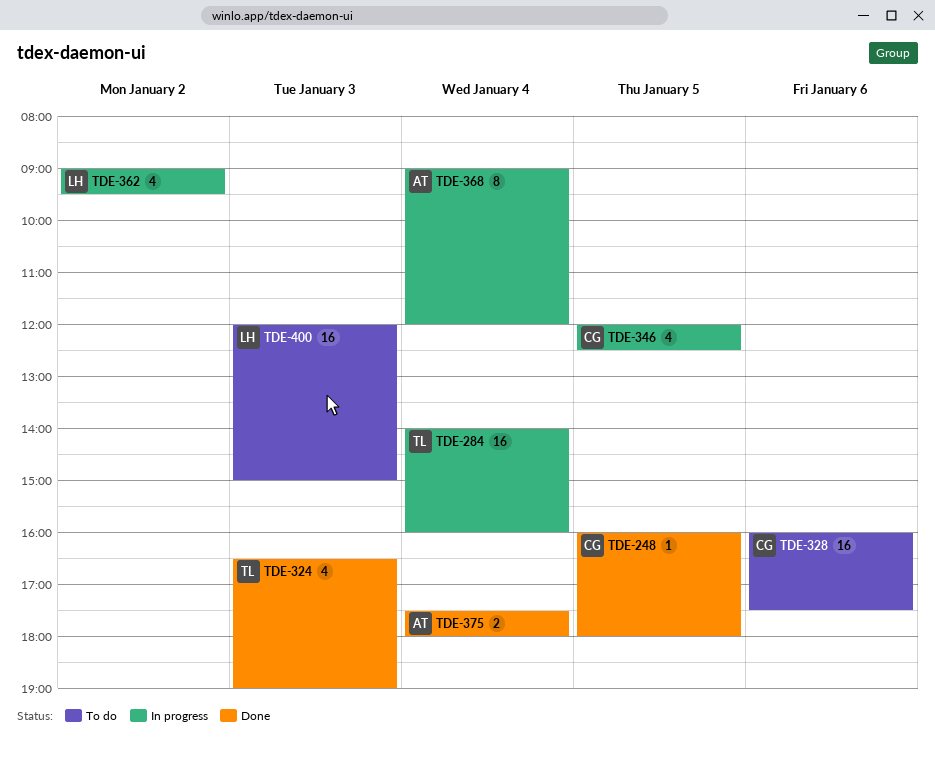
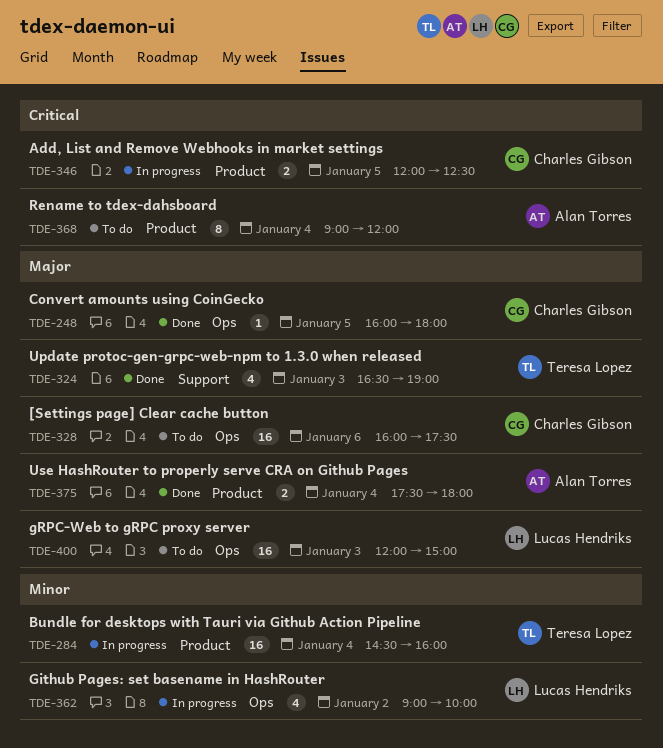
TDE-284, begins: 14:00 -> 14:30
TDE-346, estimate: 4 -> 2
TDE-362, ends: 09:30 -> 10:00
TDE-368, status: In progress -> To do

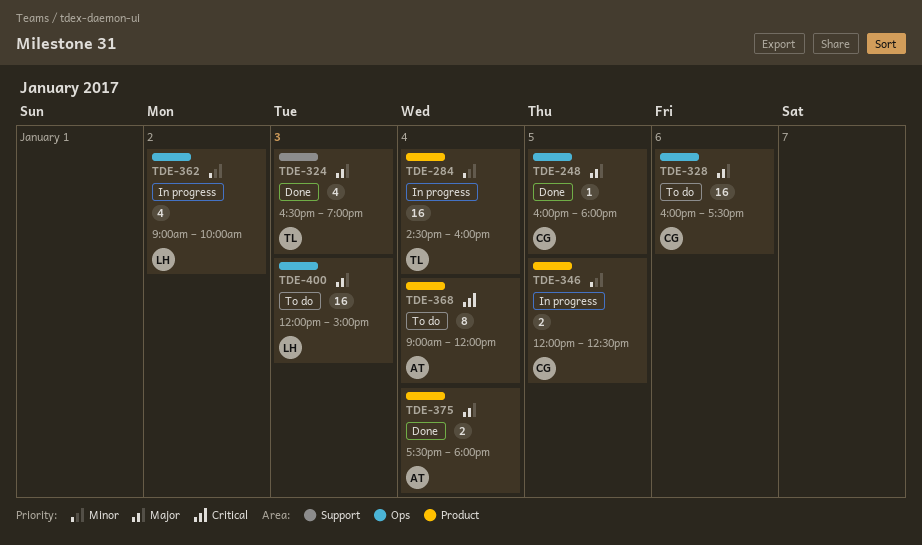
TDE-346, priority: Critical -> Minor

